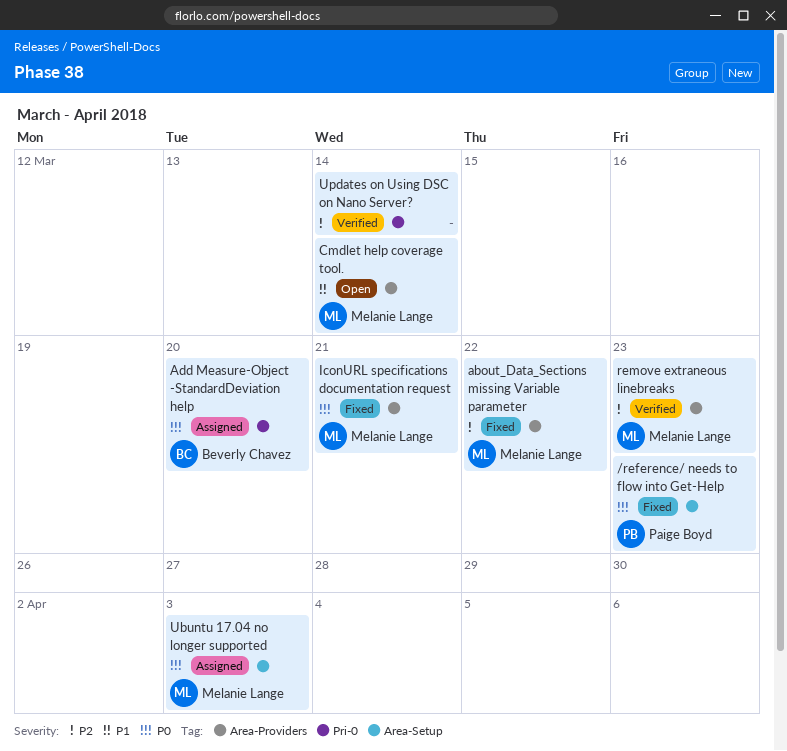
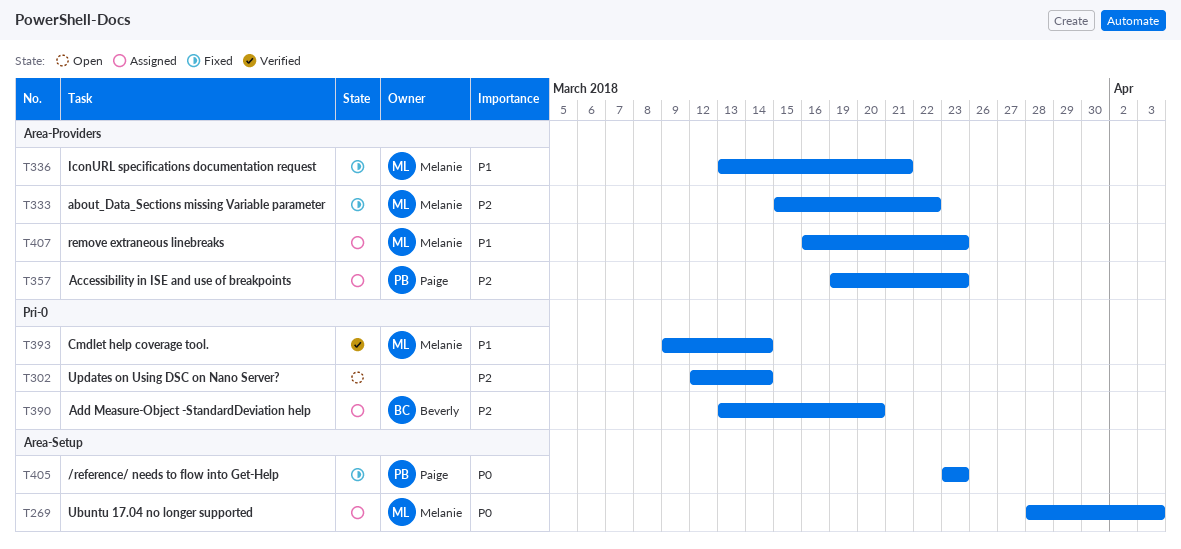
Accessibility in ISE and use of breakpoints: none -> present
Add Measure-Object -StandardDeviation help, priority: P0 -> P2
Cmdlet help coverage tool., status: Open -> Verified
Cmdlet help coverage tool., label: Area-Providers -> Pri-0
IconURL specifications documentation request, priority: P0 -> P1
remove extraneous linebreaks, status: Verified -> Assigned
remove extraneous linebreaks, priority: P2 -> P1
Updates on Using DSC on Nano Server?, status: Verified -> Open

